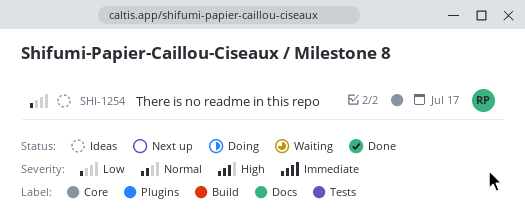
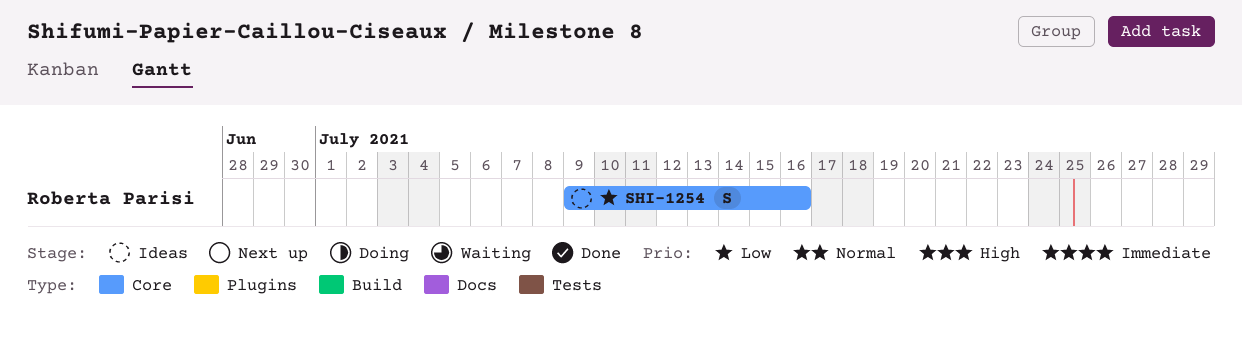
SHI-1254, due: Jul 17 -> Jul 16

